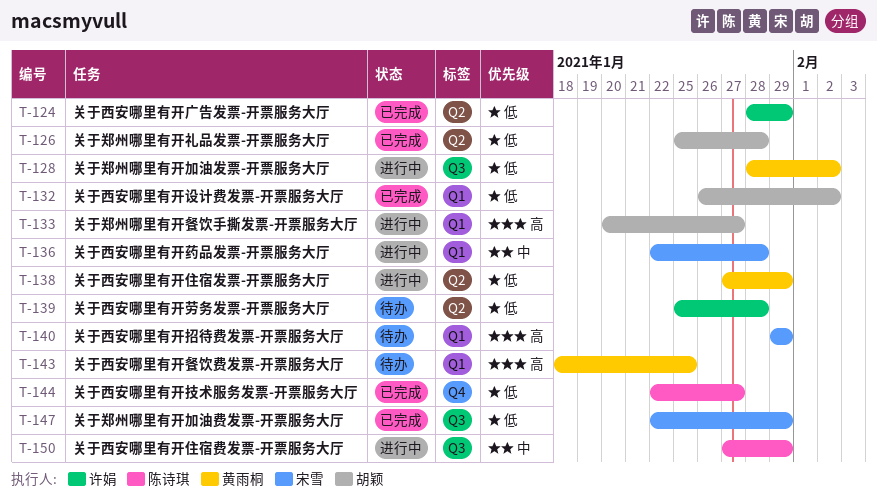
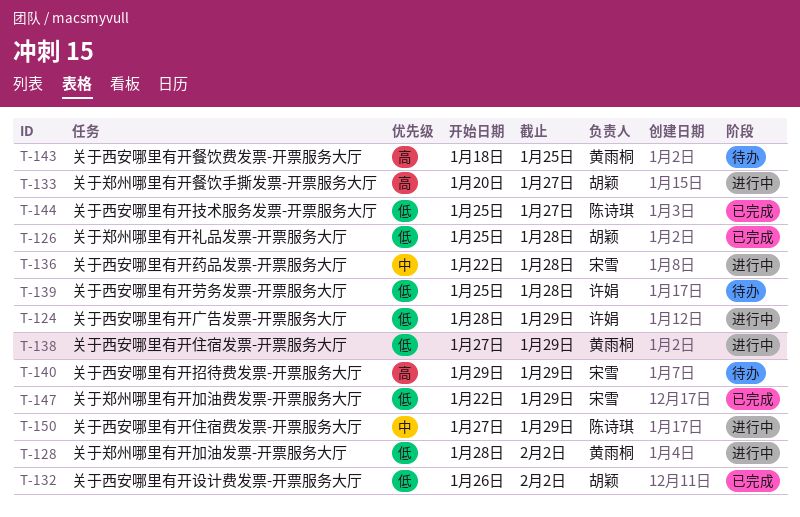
T-124, status: 已完成 -> 进行中
T-144, start: Jan 22 -> Jan 25

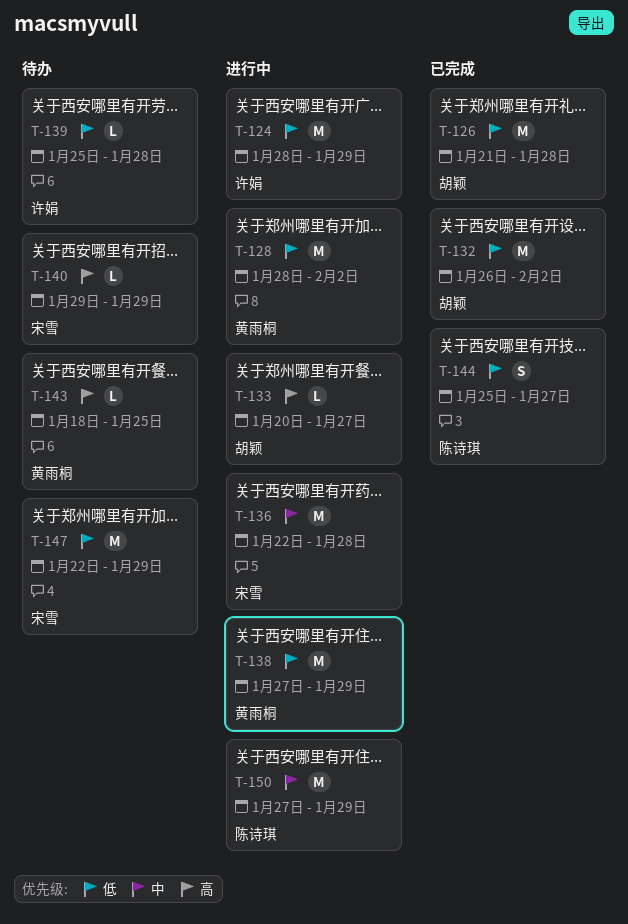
T-126, start: Jan 25 -> Jan 21
T-147, status: 已完成 -> 待办

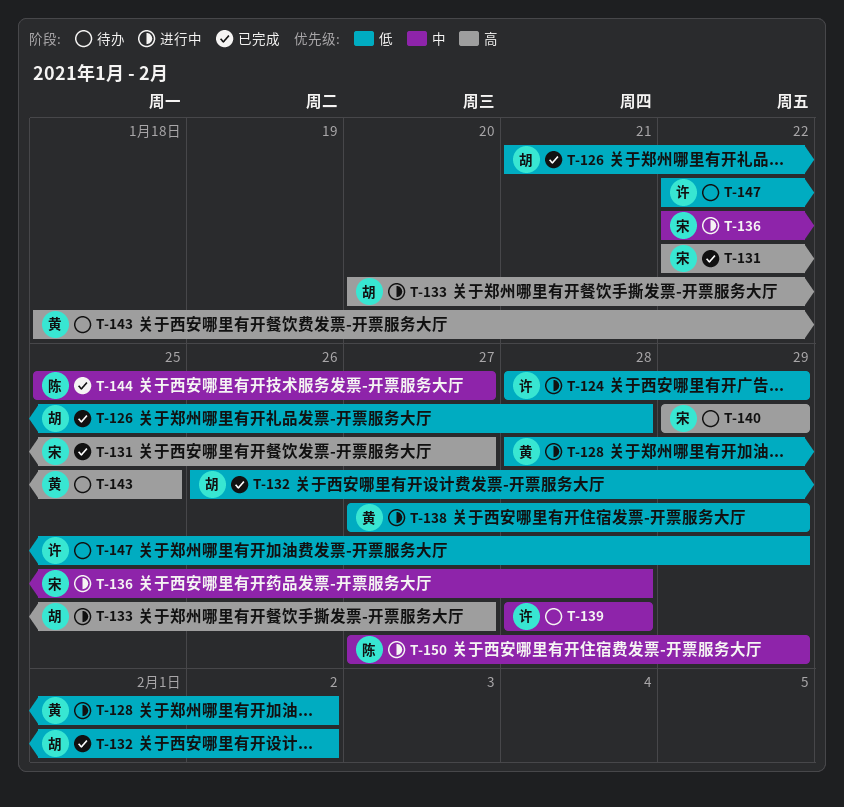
T-131: none -> present
T-139, priority: 低 -> 中
T-139, start: Jan 25 -> Jan 28
T-144, priority: 低 -> 中
T-147, owner: 宋雪 -> 许娟

